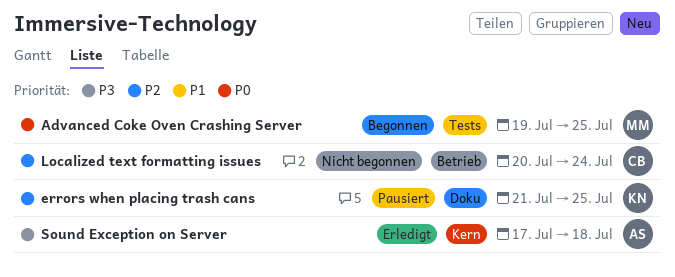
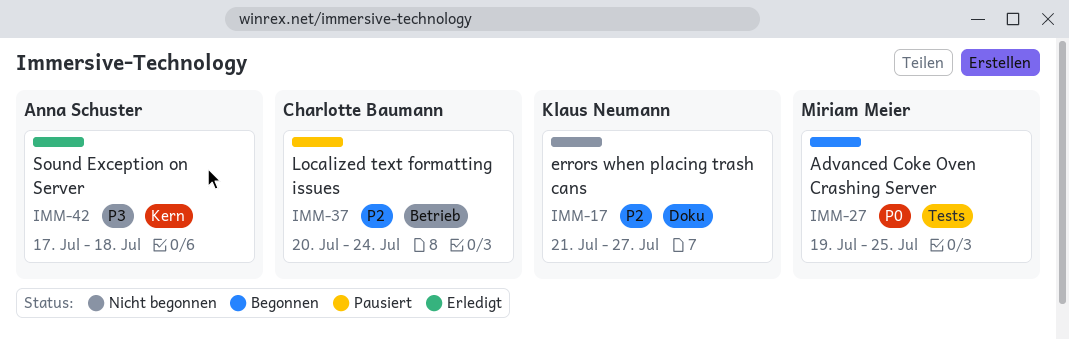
errors when placing trash cans, status: Pausiert -> Nicht begonnen
errors when placing trash cans, due: Jul 25 -> Jul 27
Localized text formatting issues, status: Nicht begonnen -> Pausiert

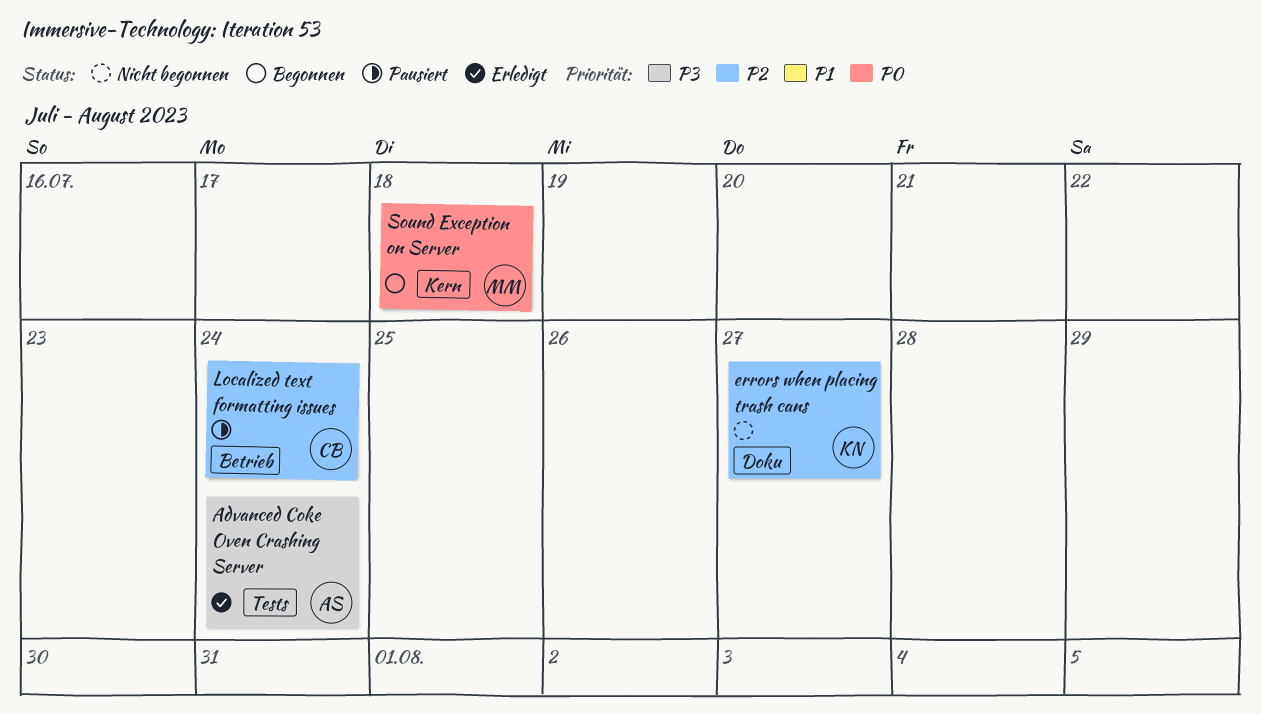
Advanced Coke Oven Crashing Server, status: Begonnen -> Erledigt
Advanced Coke Oven Crashing Server, owner: Miriam Meier -> Anna Schuster
Advanced Coke Oven Crashing Server, priority: P0 -> P3
Advanced Coke Oven Crashing Server, due: Jul 25 -> Jul 24
Sound Exception on Server, status: Erledigt -> Begonnen
Sound Exception on Server, owner: Anna Schuster -> Miriam Meier
Sound Exception on Server, priority: P3 -> P0

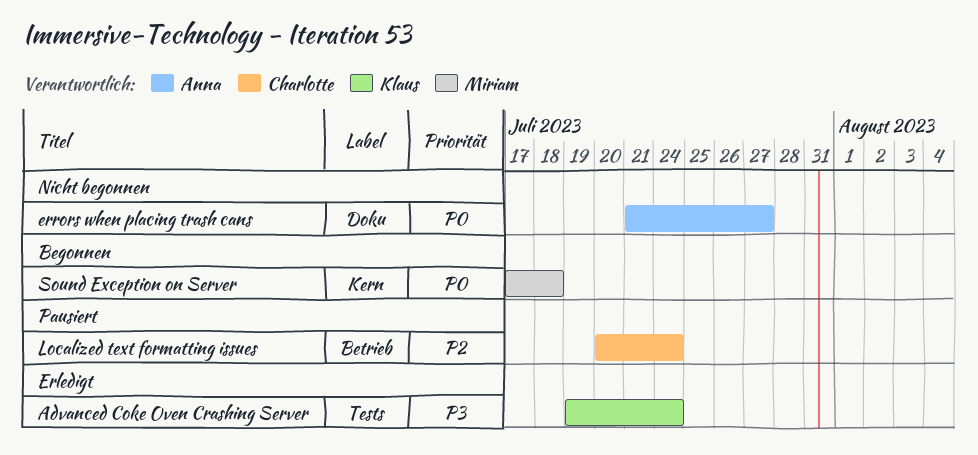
Advanced Coke Oven Crashing Server, owner: Anna -> Klaus
errors when placing trash cans, owner: Klaus -> Anna
errors when placing trash cans, priority: P2 -> P0

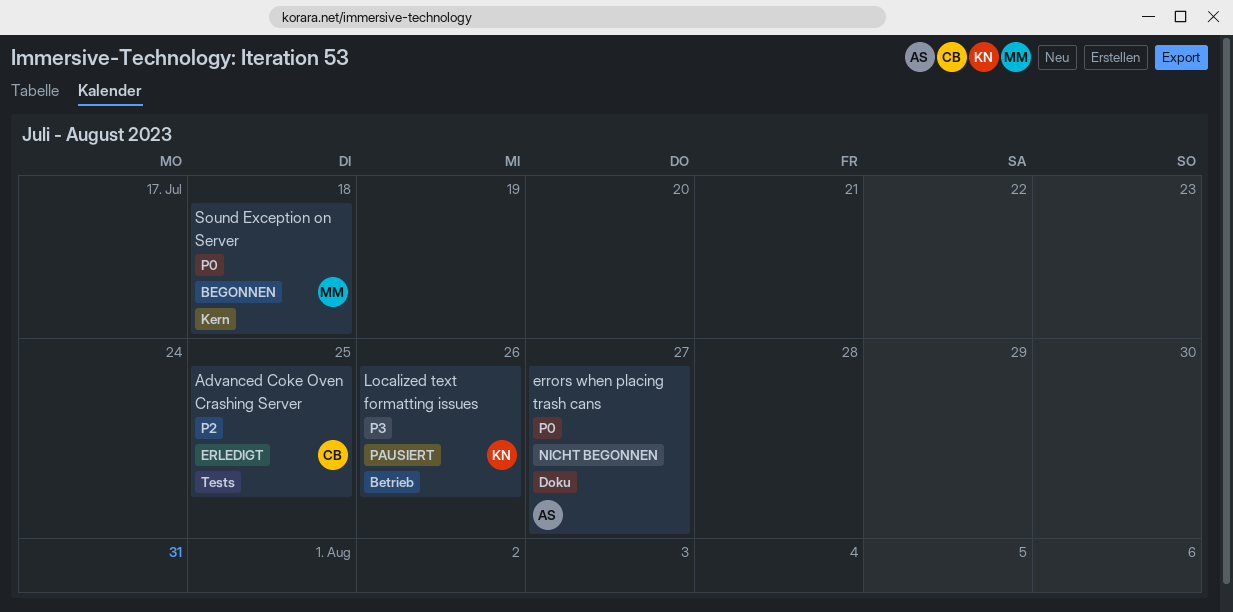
Advanced Coke Oven Crashing Server, owner: Klaus -> Charlotte
Advanced Coke Oven Crashing Server, priority: P3 -> P2
Advanced Coke Oven Crashing Server, due: Jul 24 -> Jul 25
Localized text formatting issues, owner: Charlotte -> Klaus
Localized text formatting issues, priority: P2 -> P3
Localized text formatting issues, due: Jul 24 -> Jul 26

